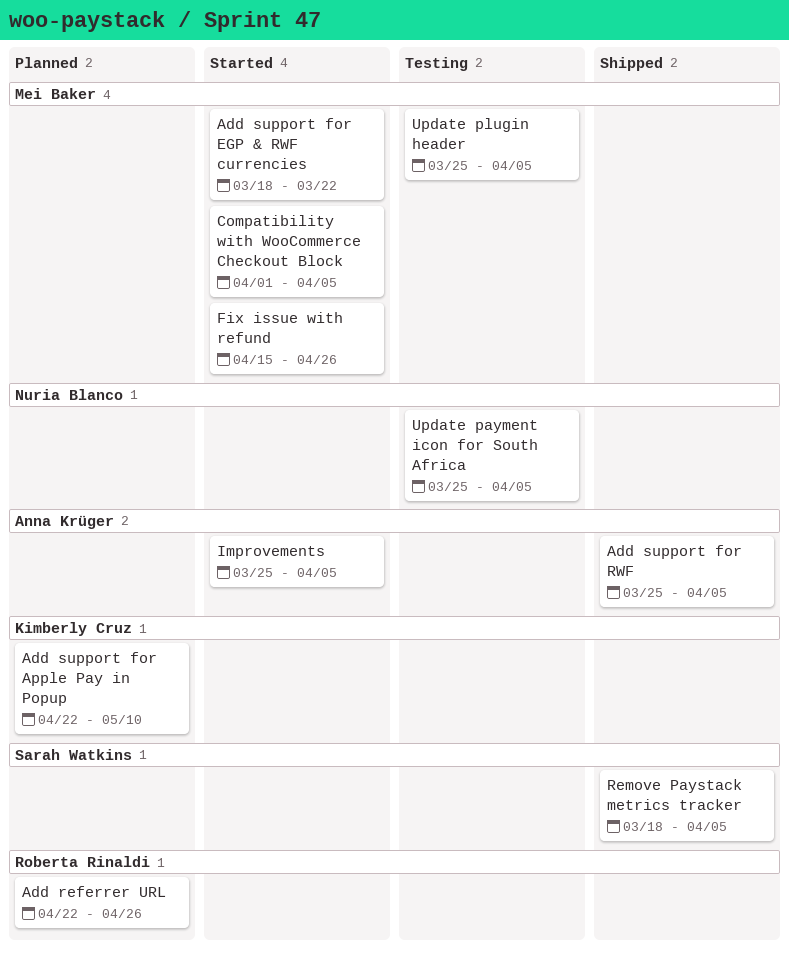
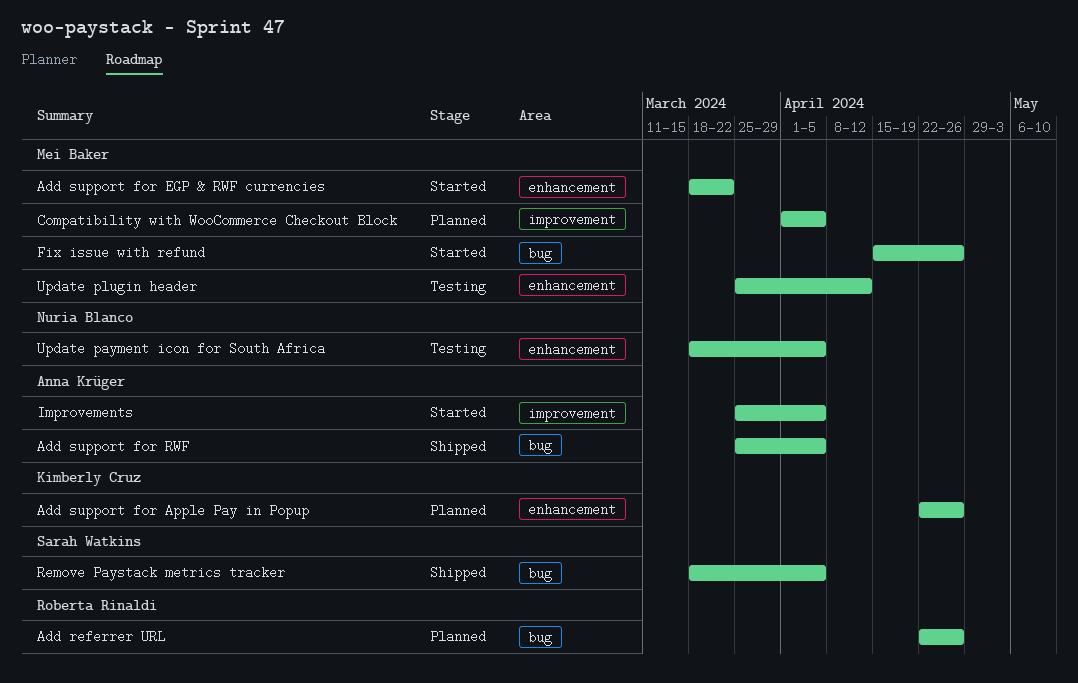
Add support for Apple Pay in Popup, due: May 10 -> Apr 26
Compatibility with WooCommerce Checkout Block, status: Started -> Planned
Update payment icon for South Africa, start: Mar 25 -> Mar 18
Update plugin header, due: Apr 5 -> Apr 12

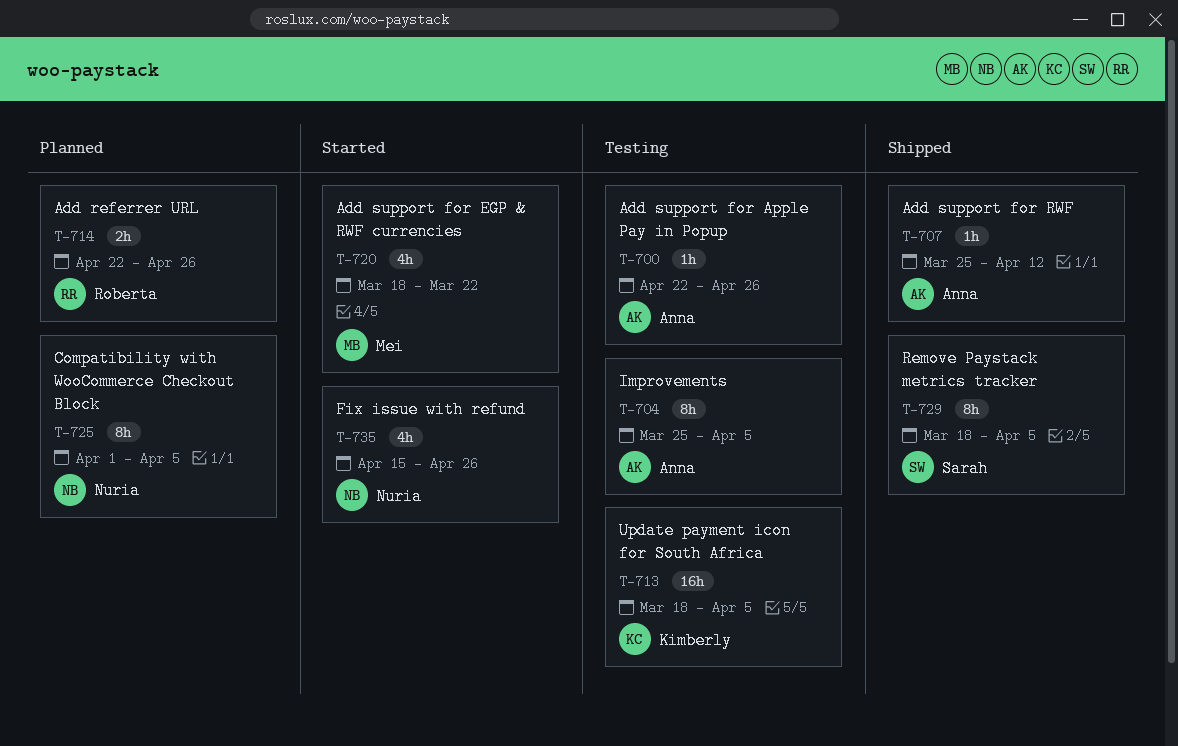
Add support for Apple Pay in Popup, status: Planned -> Testing
Add support for Apple Pay in Popup, owner: Kimberly Cruz -> Anna Krüger
Add support for RWF, due: Apr 5 -> Apr 12
Compatibility with WooCommerce Checkout Block, owner: Mei Baker -> Nuria Blanco
Fix issue with refund, owner: Mei Baker -> Nuria Blanco
Improvements, status: Started -> Testing
Update payment icon for South Africa, owner: Nuria Blanco -> Kimberly Cruz
Update plugin header: present -> none

